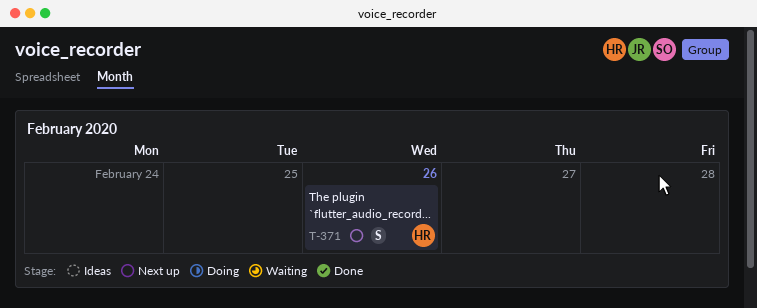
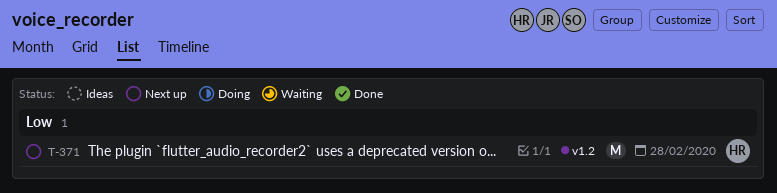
T-371, estimate: S -> M
T-371, due: Feb 26 -> Feb 28

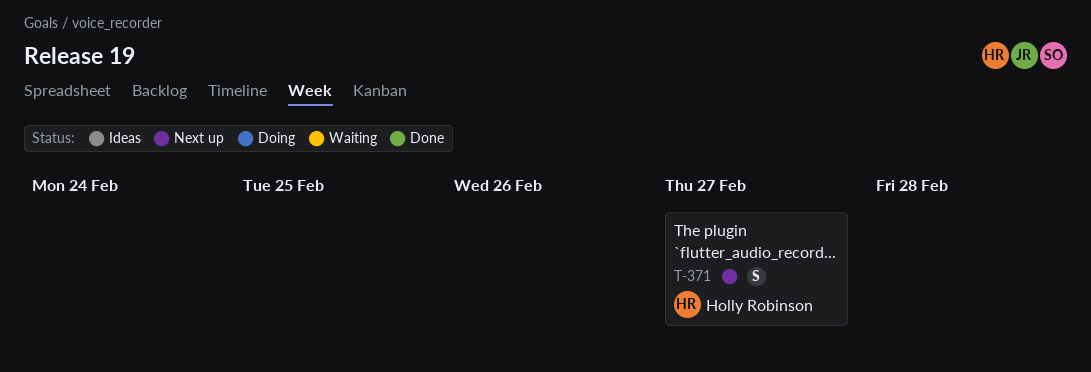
T-371, estimate: M -> S
T-371, due: Feb 28 -> Feb 27

